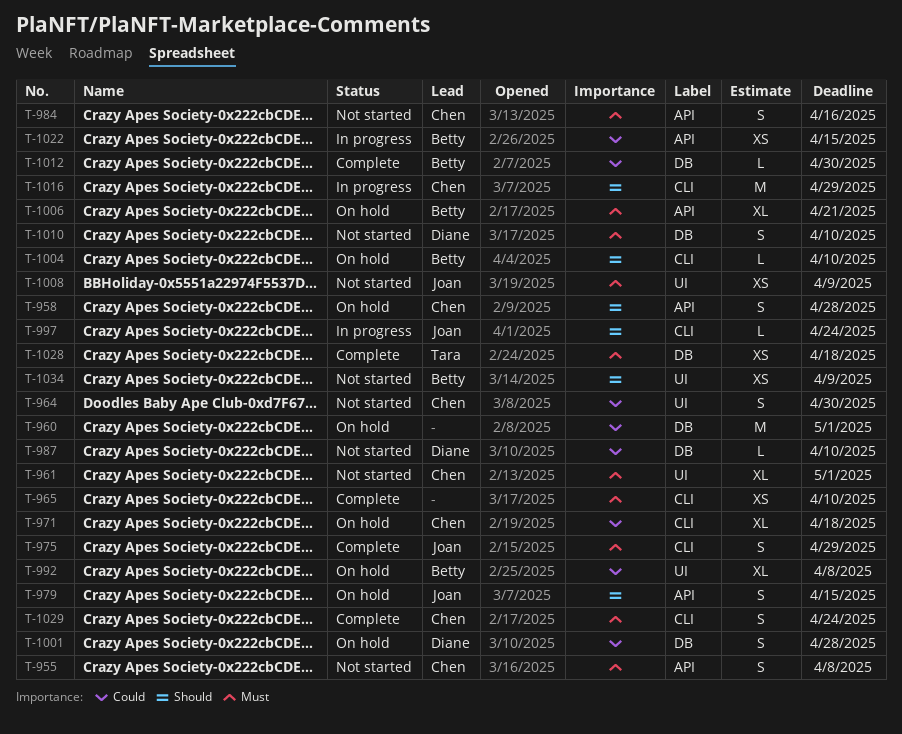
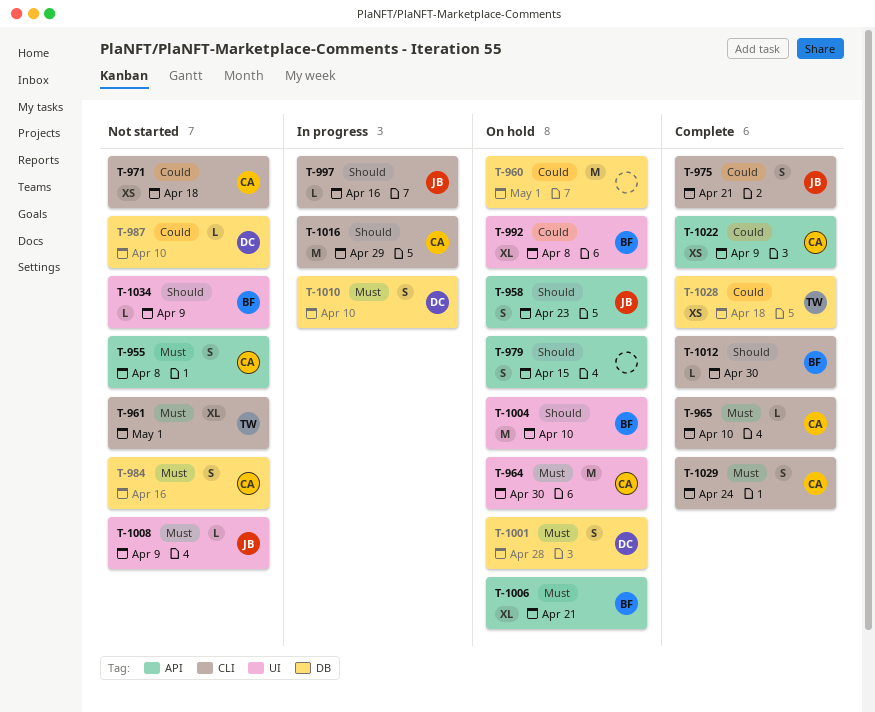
T-958, owner: Chen -> Joan
T-958, due: Apr 28 -> Apr 23
T-961, owner: Chen -> Tara
T-961, label: UI -> CLI
T-964, status: Not started -> On hold
T-964, priority: Could -> Must
T-964, estimate: S -> M
T-965, owner: none -> Chen
T-965, estimate: XS -> L
T-971, status: On hold -> Not started
T-971, estimate: XL -> XS
T-975, priority: Must -> Could
T-975, due: Apr 29 -> Apr 21
T-979, owner: Joan -> none
T-984, label: API -> DB
T-997, due: Apr 24 -> Apr 16
T-1001, priority: Could -> Must
T-1004, label: CLI -> UI
T-1004, estimate: L -> M
T-1008, estimate: XS -> L
T-1010, status: Not started -> In progress
T-1012, priority: Could -> Should
T-1012, label: DB -> CLI
T-1022, status: In progress -> Complete
T-1022, owner: Betty -> Chen
T-1022, due: Apr 15 -> Apr 9
T-1028, priority: Must -> Could
T-1034, estimate: XS -> L

